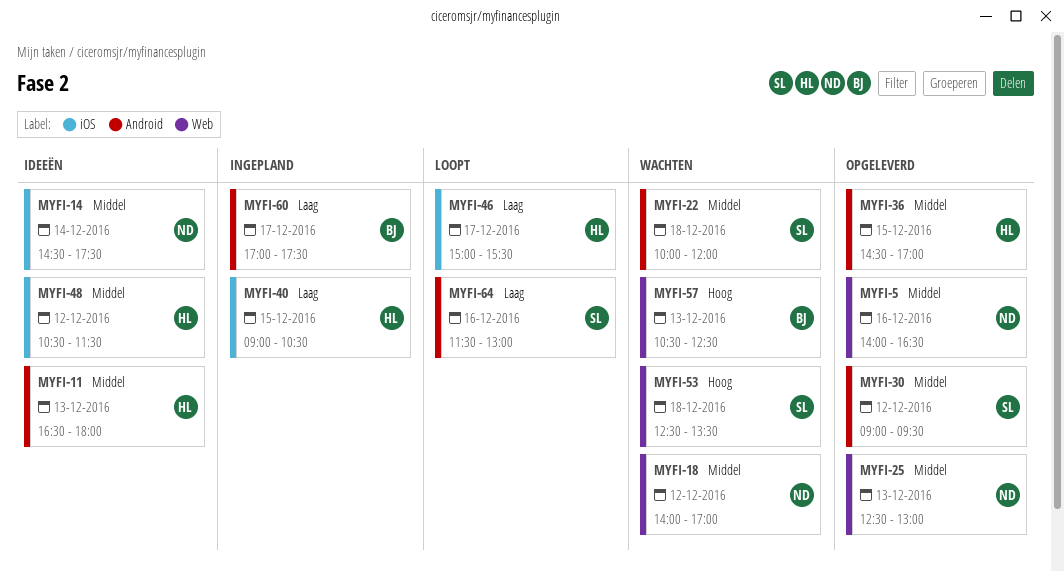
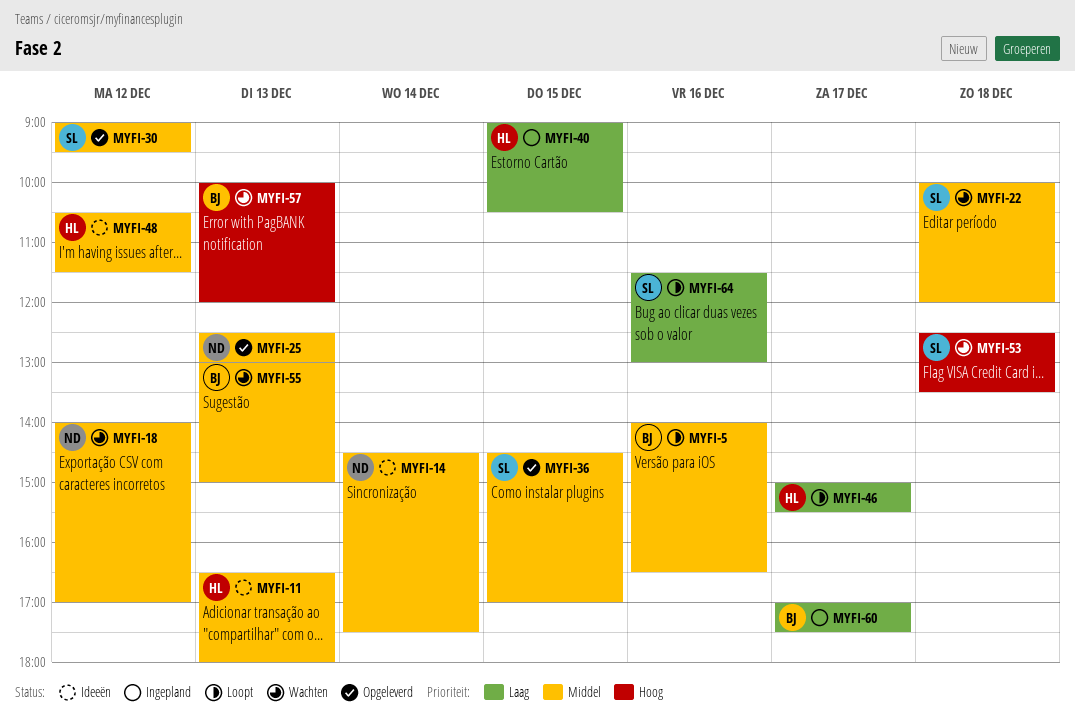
MYFI-5, status: Opgeleverd -> Loopt
MYFI-5, owner: ND -> BJ
MYFI-36, owner: HL -> SL
MYFI-55: none -> present
MYFI-57, begins: 10:30 -> 10:00
MYFI-57, ends: 12:30 -> 12:00

